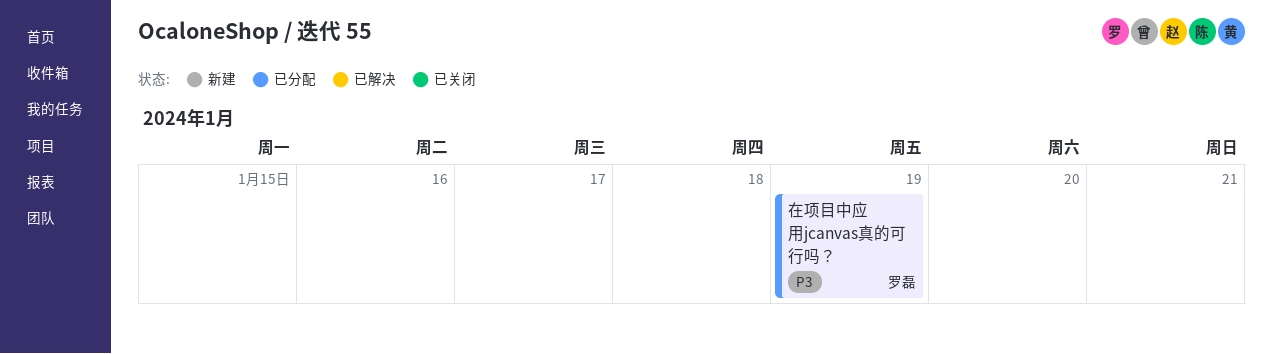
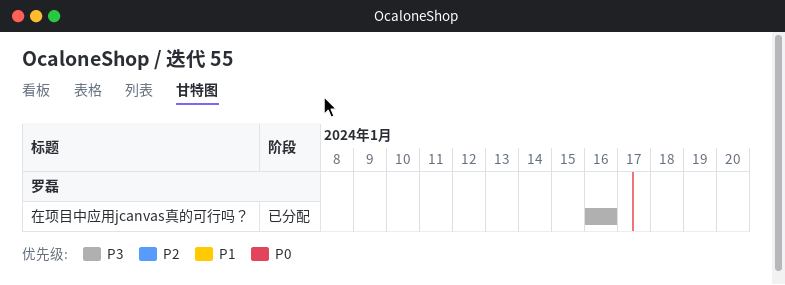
在项目中应用jcanvas真的可行吗？, due: Jan 19 -> Jan 16

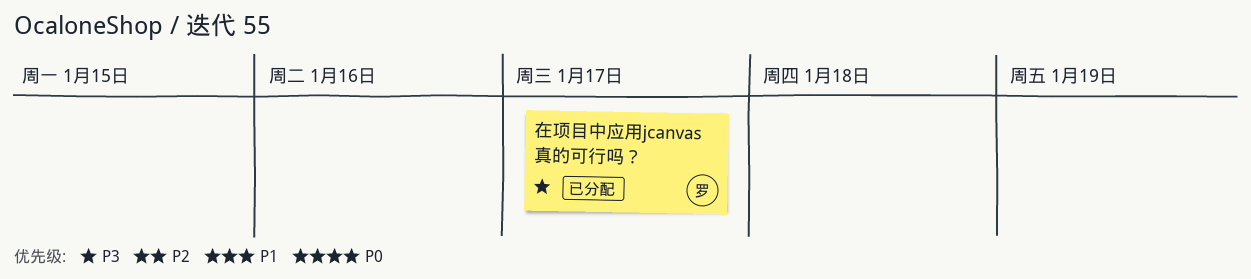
在项目中应用jcanvas真的可行吗？, due: Jan 16 -> Jan 17

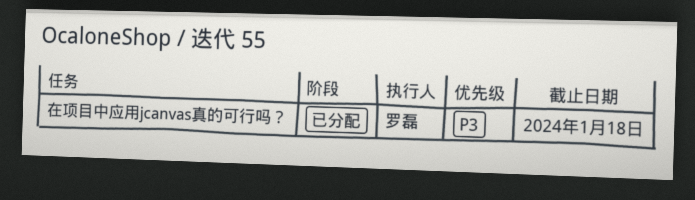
在项目中应用jcanvas真的可行吗？, due: Jan 17 -> Jan 18

